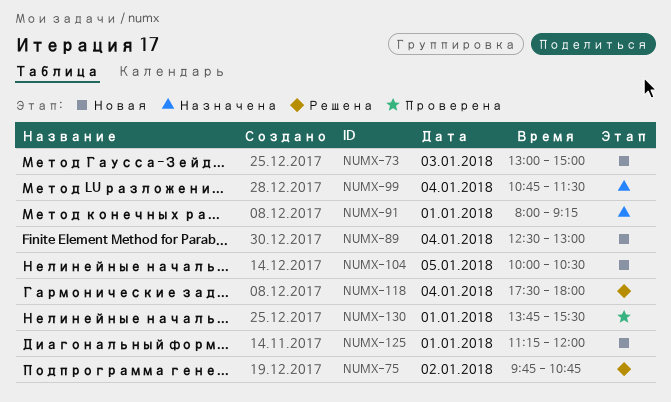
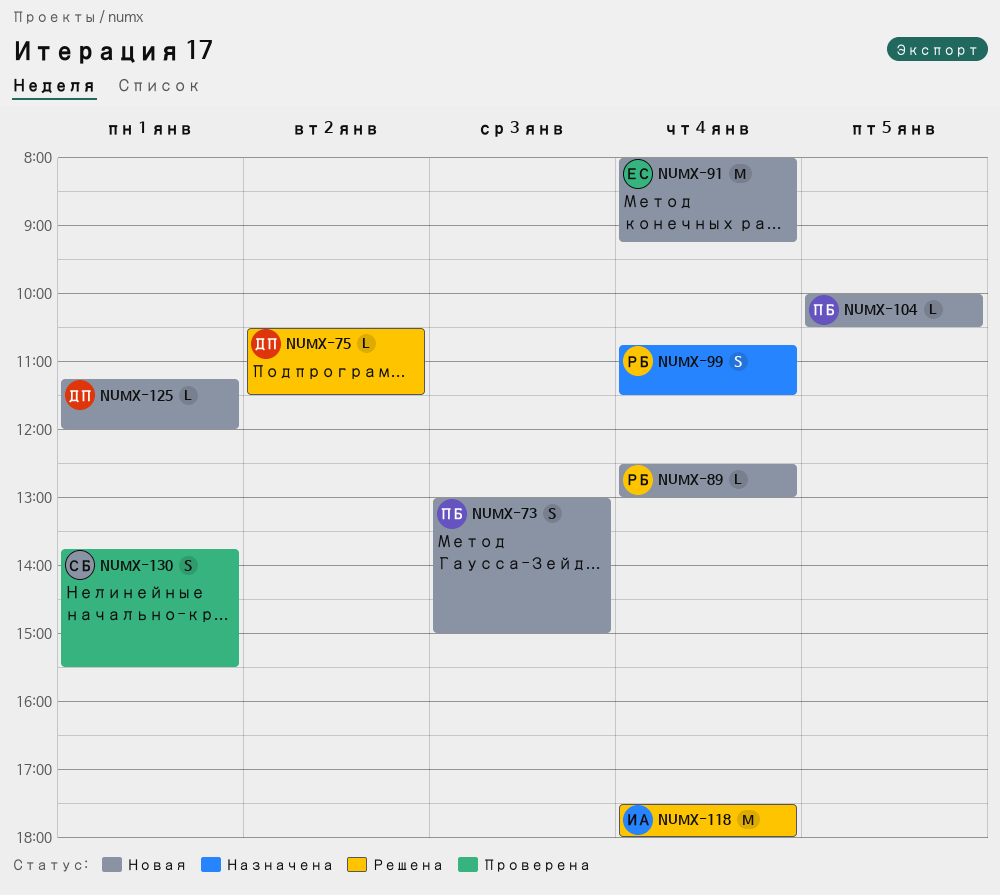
NUMX-75, begins: 09:45 -> 10:30
NUMX-75, ends: 10:45 -> 11:30
NUMX-91, status: Назначена -> Новая
NUMX-91, day: Jan 1 -> Jan 4

